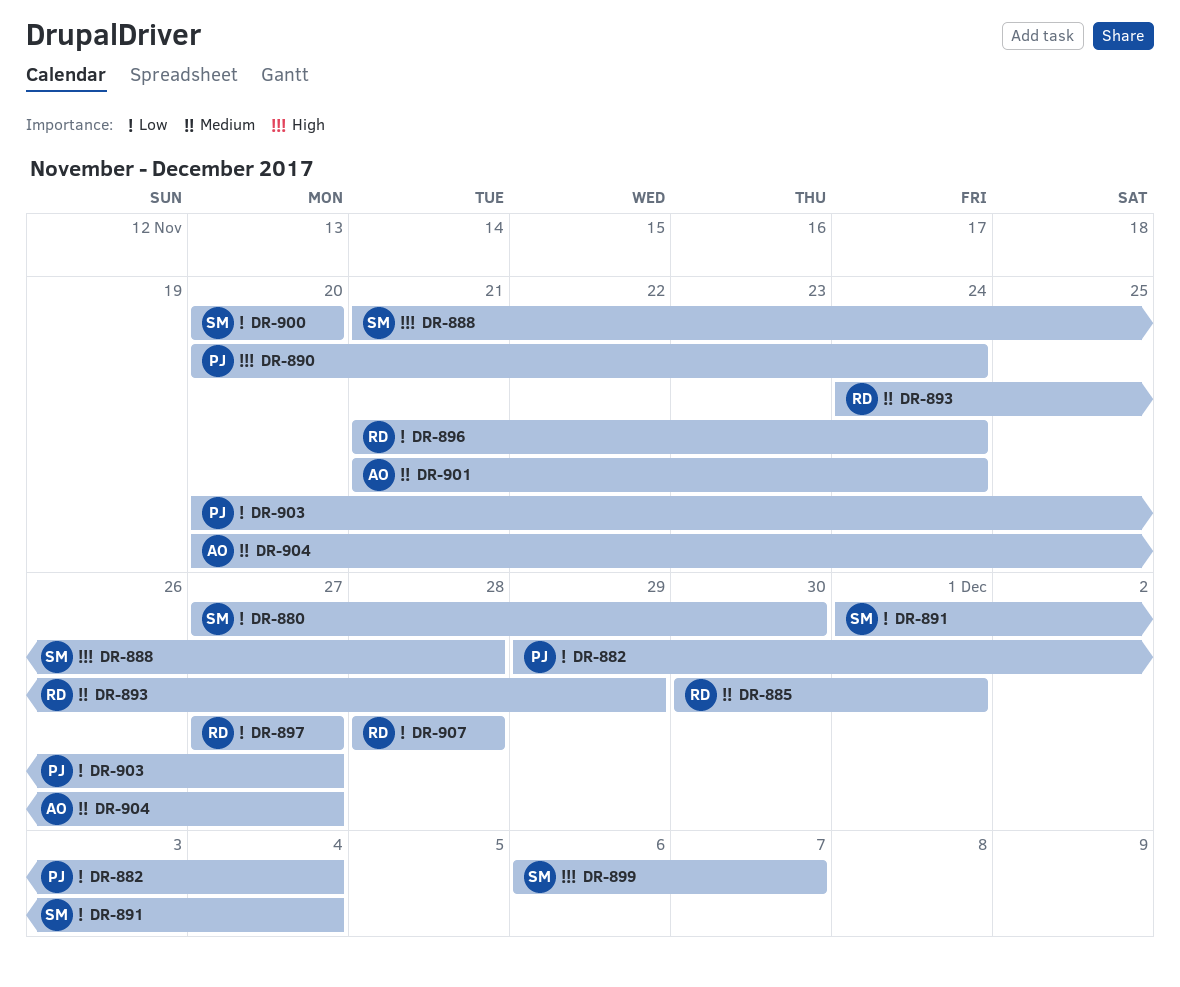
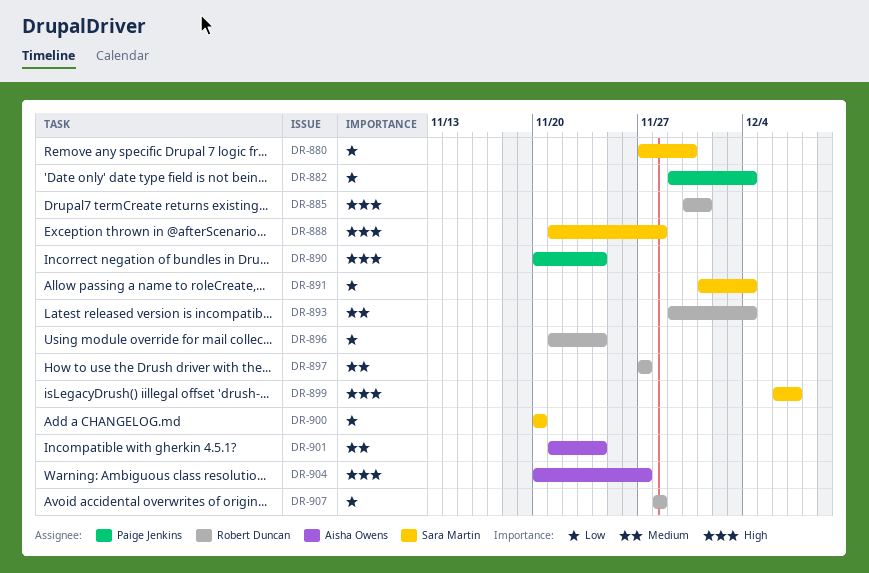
DR-885, priority: Medium -> High
DR-893, start: Nov 24 -> Nov 29
DR-893, due: Nov 29 -> Dec 4
DR-897, priority: Low -> Medium
DR-903: present -> none
DR-904, priority: Medium -> High

